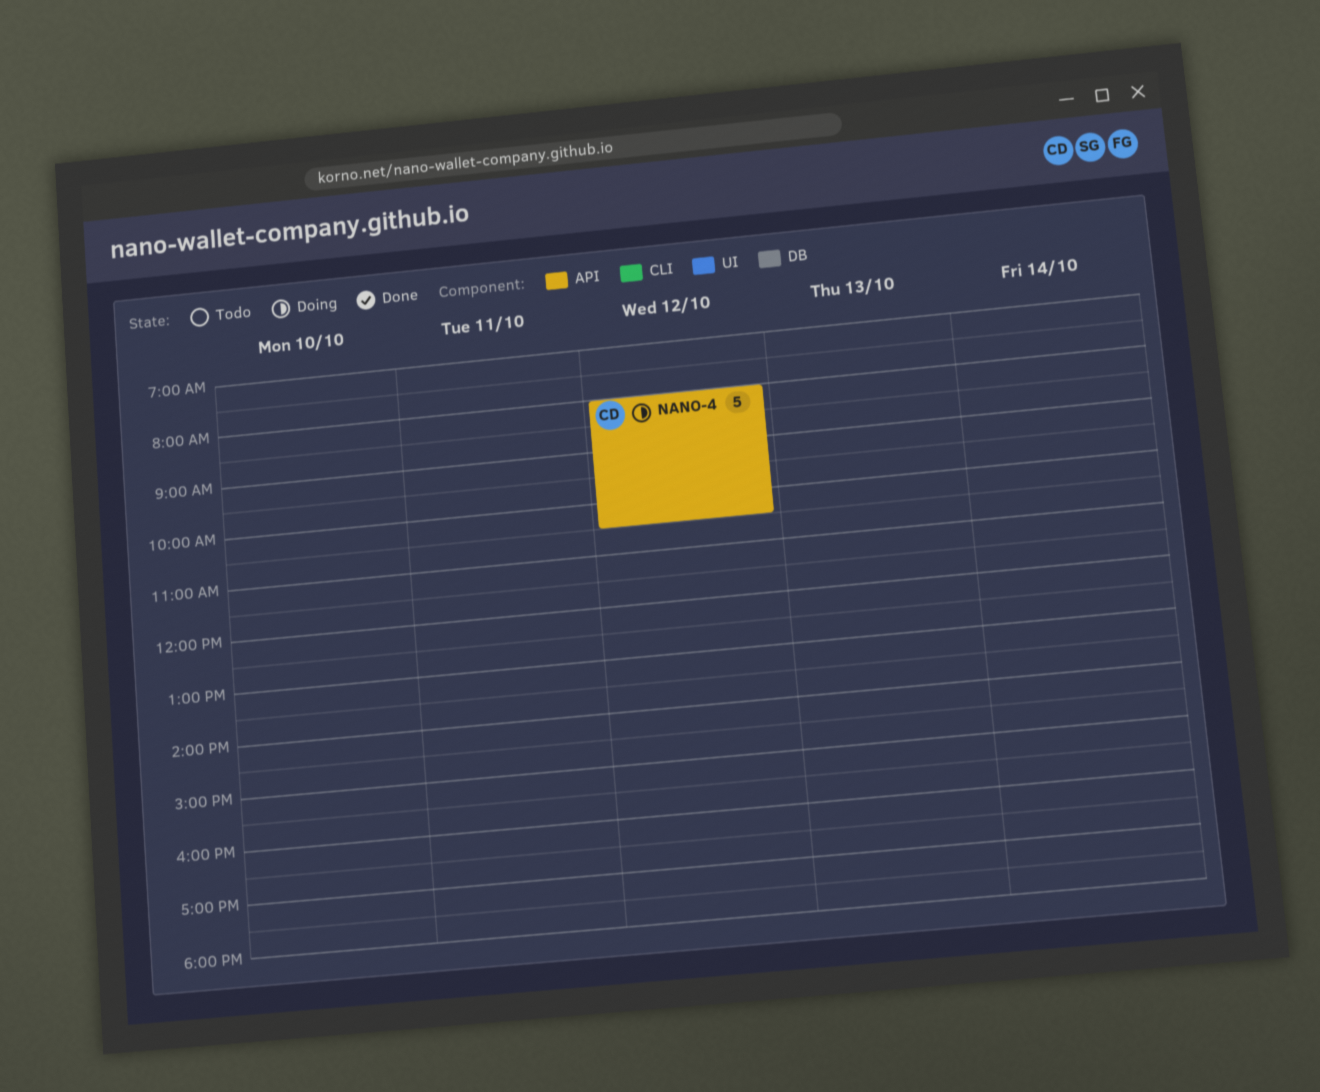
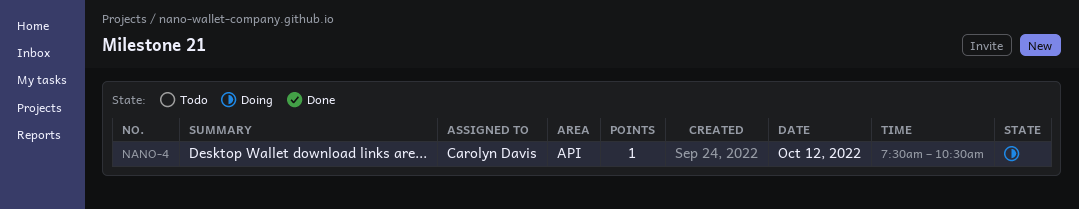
NANO-4, estimate: 5 -> 1
NANO-4, begins: 08:00 -> 07:30

